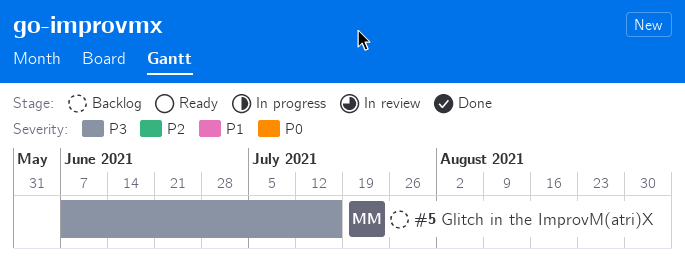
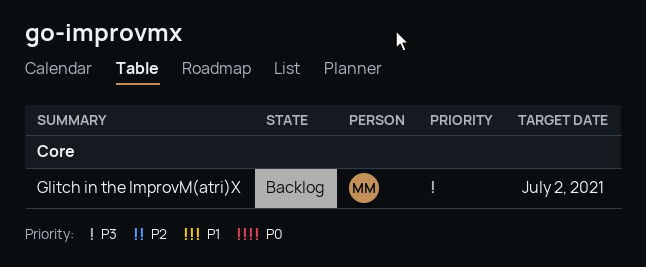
Glitch in the ImprovM(atri)X, due: Jul 16 -> Jul 2

